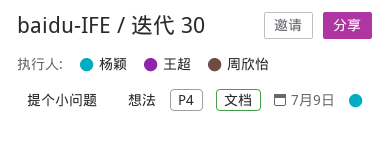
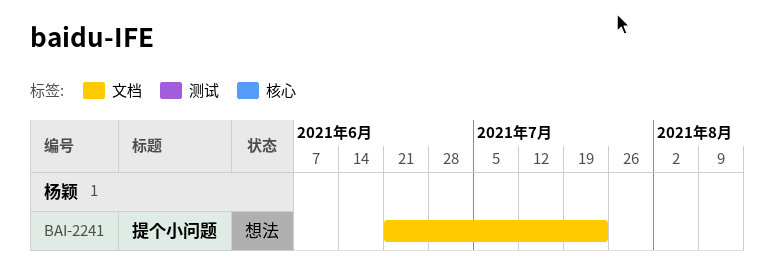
提个小问题, due: Jul 9 -> Jul 23

